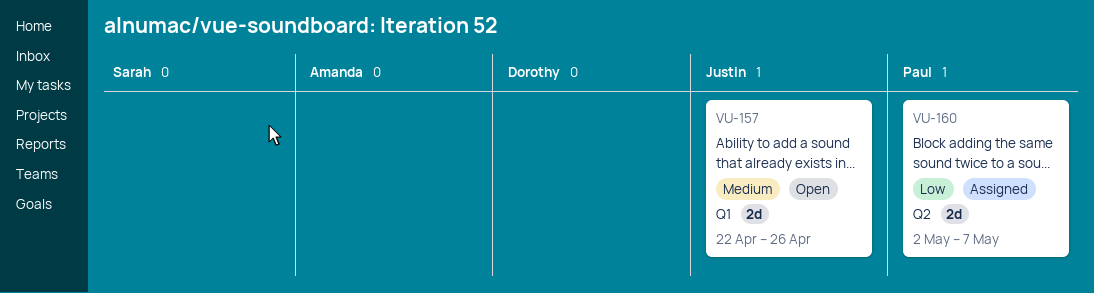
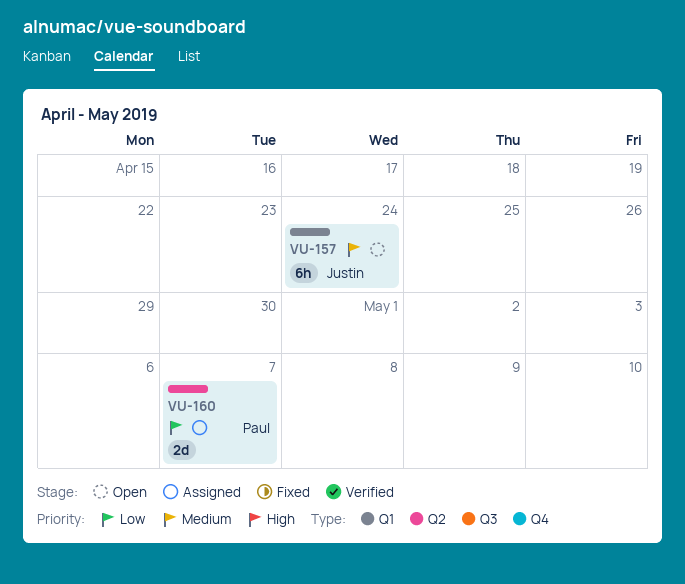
VU-157, estimate: 2d -> 6h
VU-157, due: Apr 26 -> Apr 24

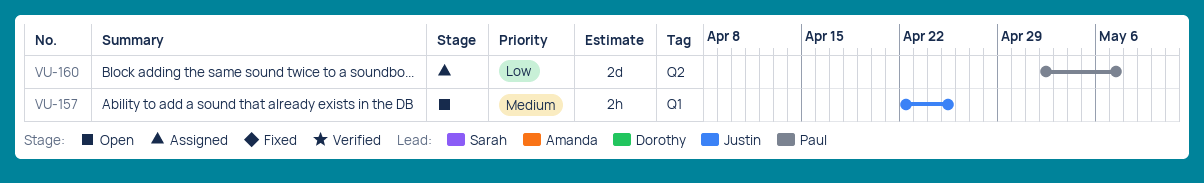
VU-157, estimate: 6h -> 2h
VU-157, due: Apr 24 -> Apr 25

